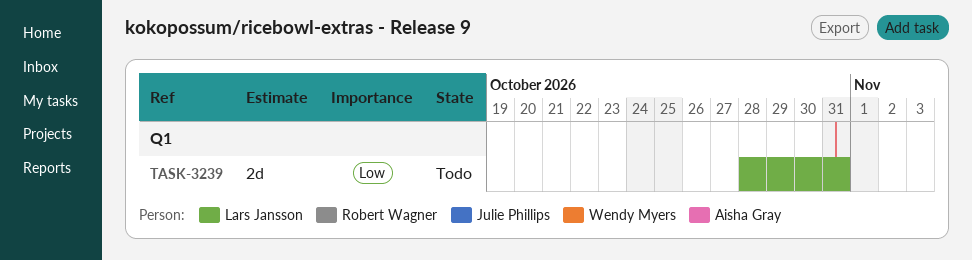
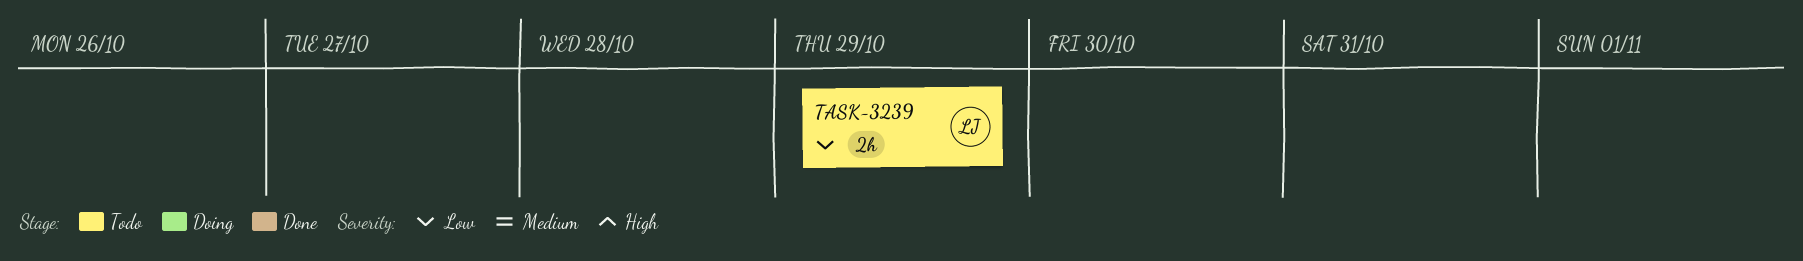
TASK-3239, estimate: 2d -> 2h
TASK-3239, due: Oct 31 -> Oct 29

